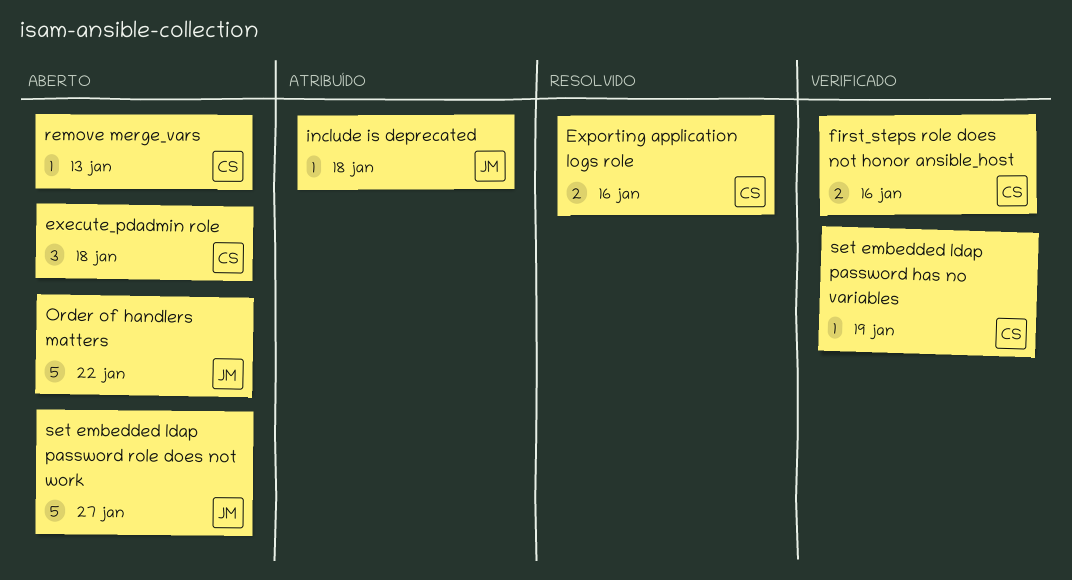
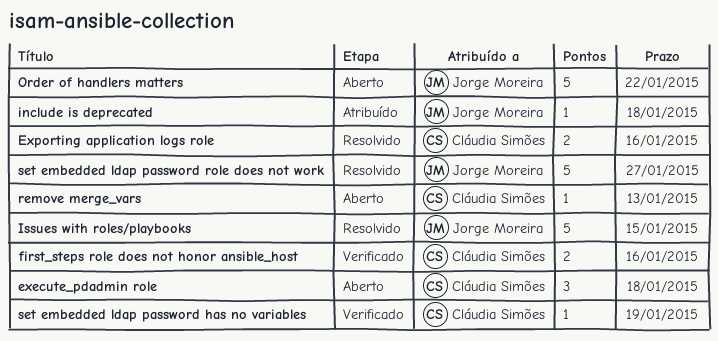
Issues with roles/playbooks: none -> present
set embedded ldap password role does not work, status: Aberto -> Resolvido

